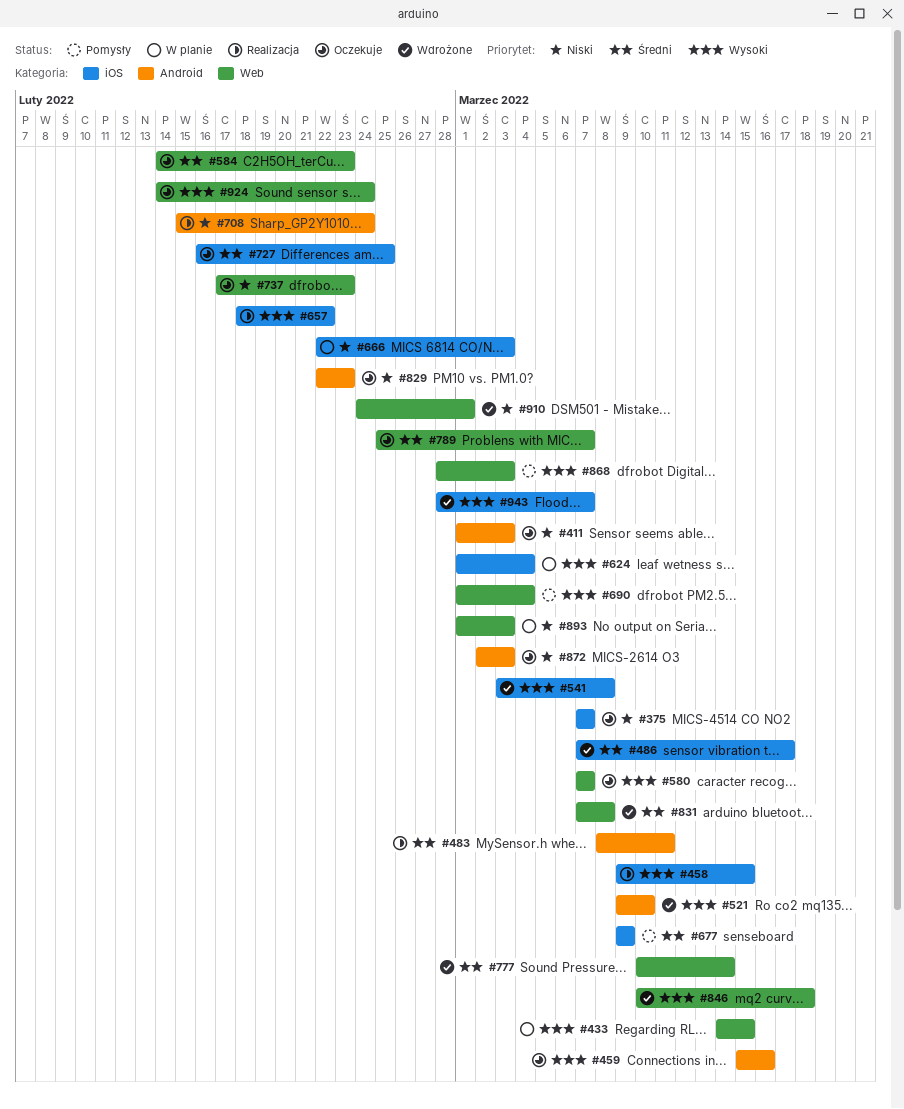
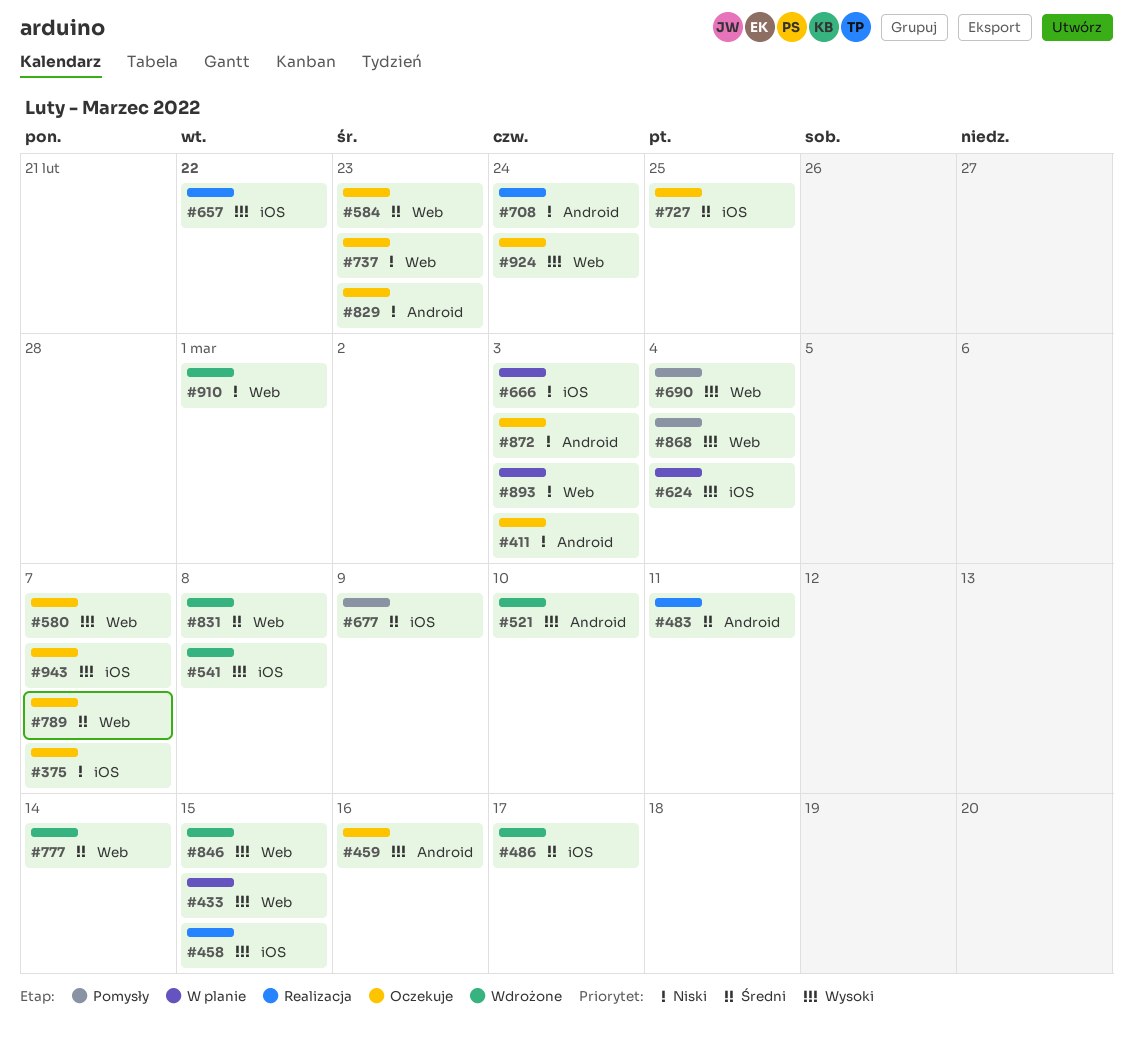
#846, due: Mar 18 -> Mar 15
#868, due: Mar 3 -> Mar 4
#943, status: Wdrożone -> Oczekuje

